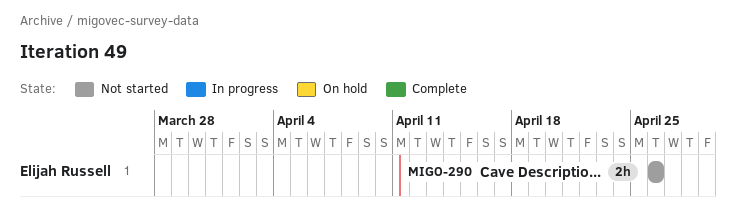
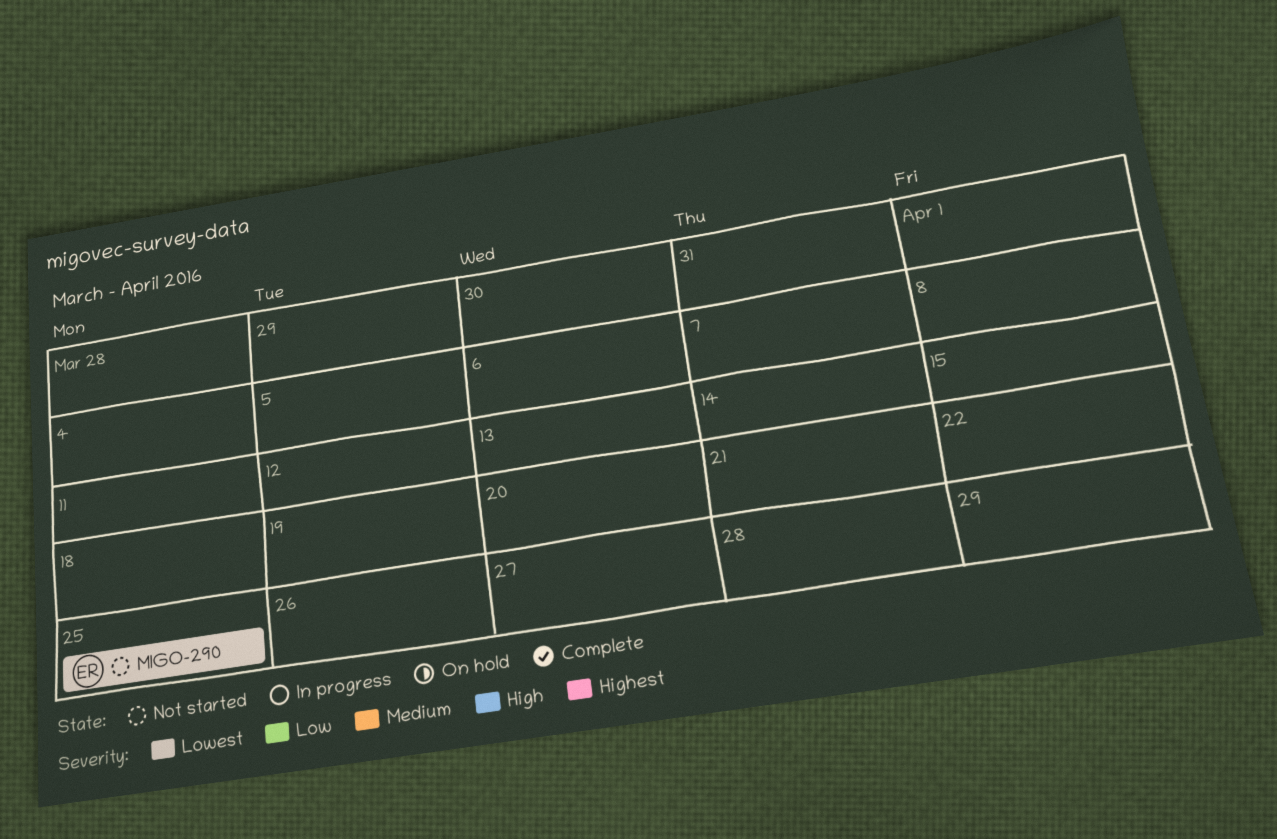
MIGO-290, start: Apr 26 -> Apr 25
MIGO-290, due: Apr 26 -> Apr 25

